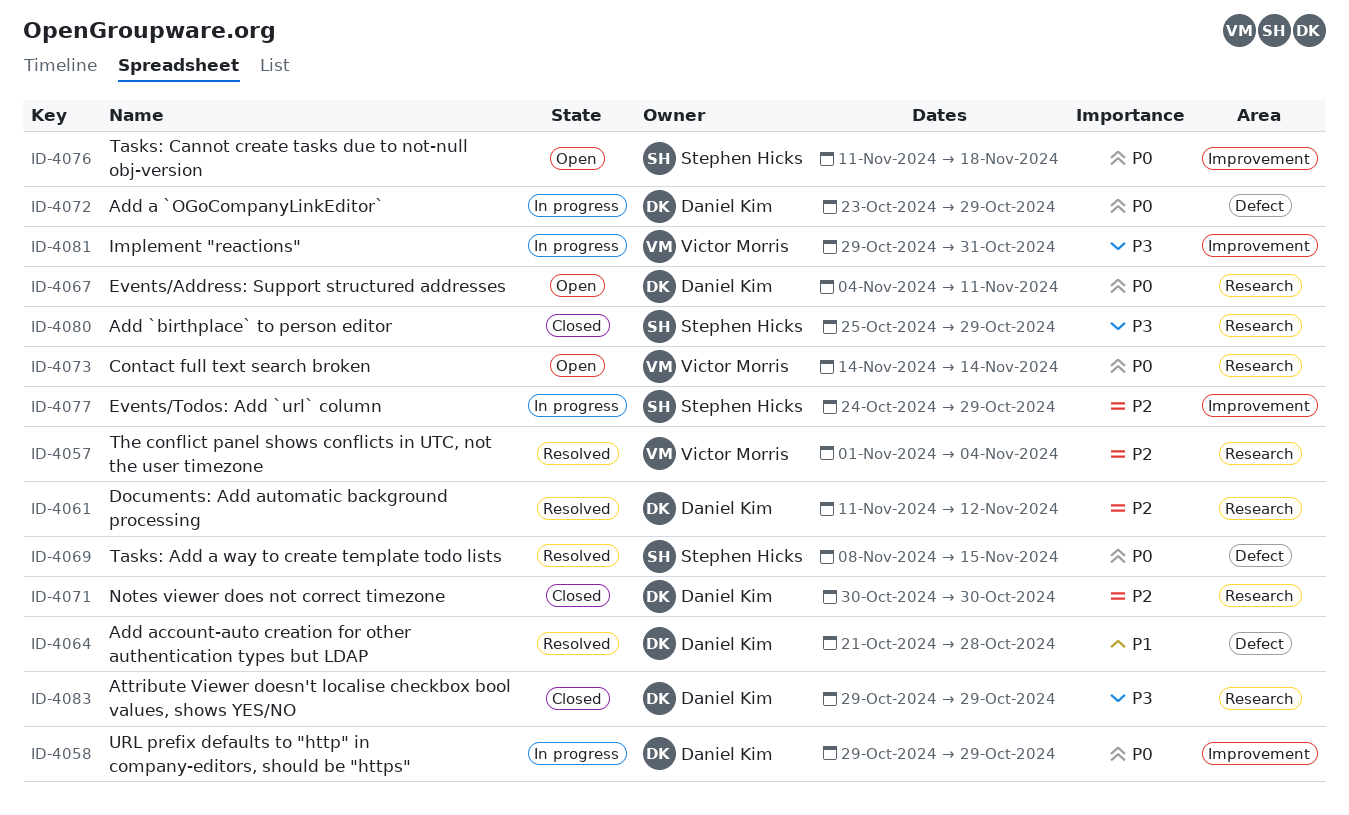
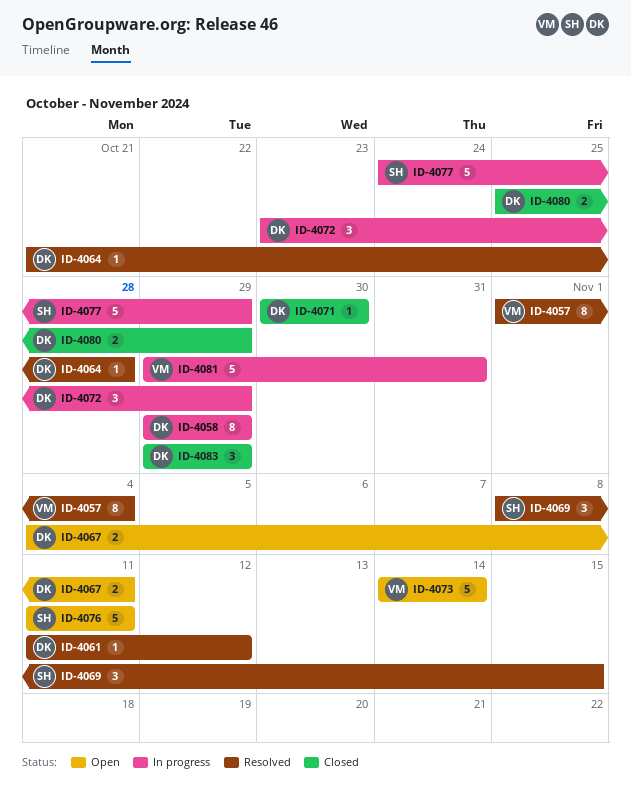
ID-4076, due: Nov 18 -> Nov 11
ID-4080, owner: Stephen Hicks -> Daniel Kim

